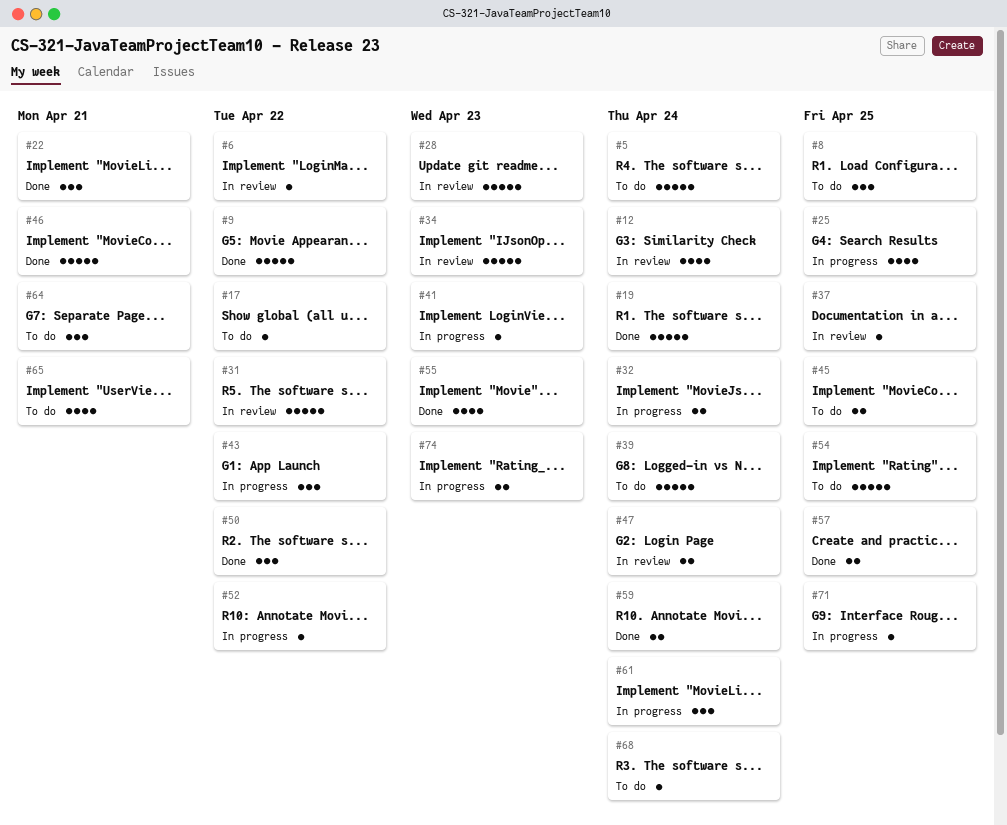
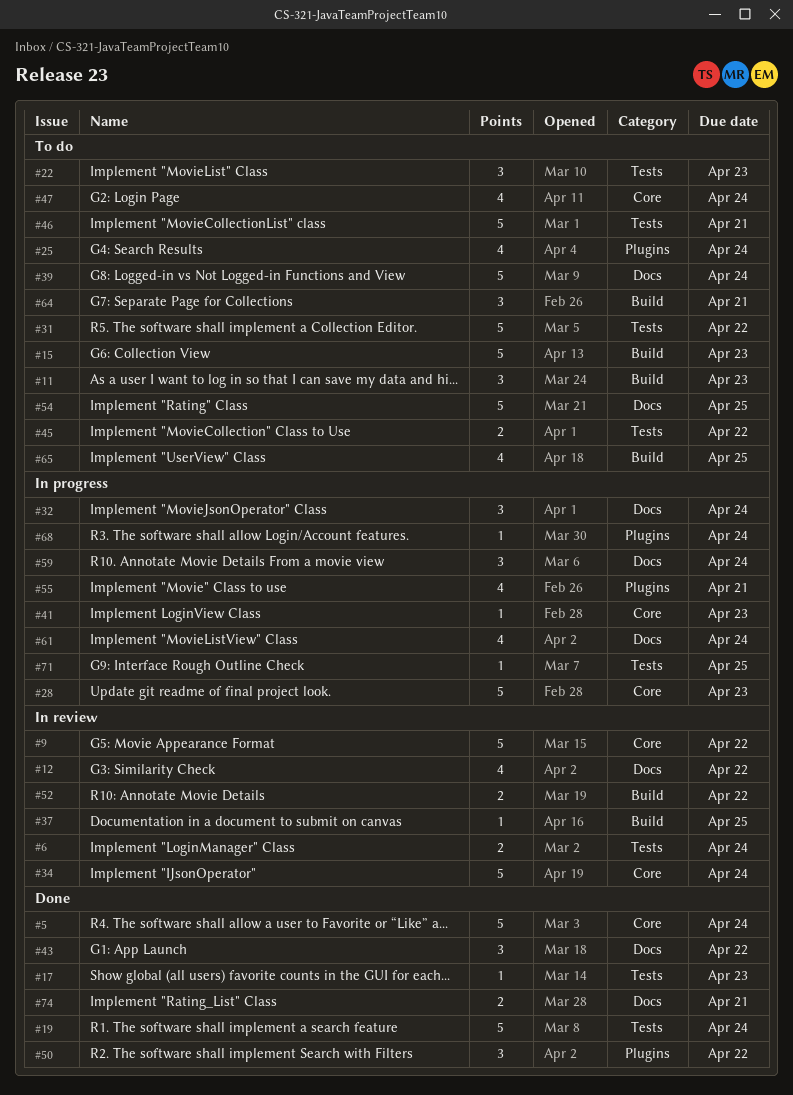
#5, status: To do -> Done
#6, estimate: 1 -> 2
#6, due: Apr 22 -> Apr 24
#8: present -> none
#9, status: Done -> In review
#11: none -> present
#12, due: Apr 24 -> Apr 22
#15: none -> present
#17, status: To do -> Done
#17, due: Apr 22 -> Apr 23
#22, status: Done -> To do
#22, due: Apr 21 -> Apr 23
#25, status: In progress -> To do
#25, due: Apr 25 -> Apr 24
#28, status: In review -> In progress
#31, status: In review -> To do
#32, estimate: 2 -> 3
#34, due: Apr 23 -> Apr 24
#43, status: In progress -> Done
#45, due: Apr 25 -> Apr 22
#46, status: Done -> To do
#47, status: In review -> To do
#47, estimate: 2 -> 4
#52, status: In progress -> In review
#52, estimate: 1 -> 2
#55, status: Done -> In progress
#55, due: Apr 23 -> Apr 21
#57: present -> none
#59, status: Done -> In progress
#59, estimate: 2 -> 3
#61, estimate: 3 -> 4
#65, due: Apr 21 -> Apr 25
#68, status: To do -> In progress
#74, status: In progress -> Done
#74, due: Apr 23 -> Apr 21

